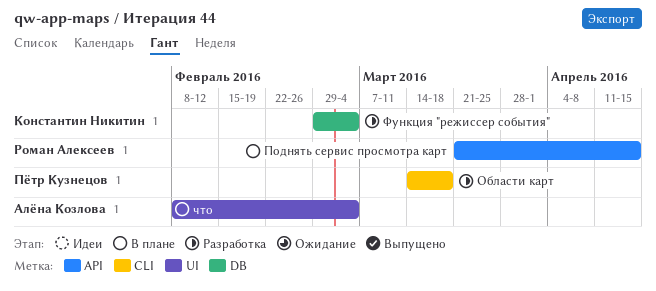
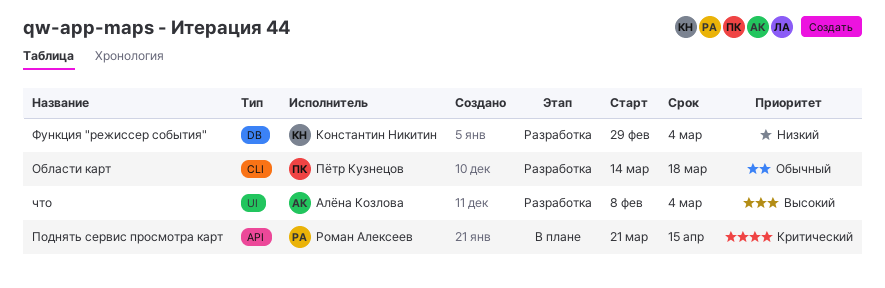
что, status: В плане -> Разработка

